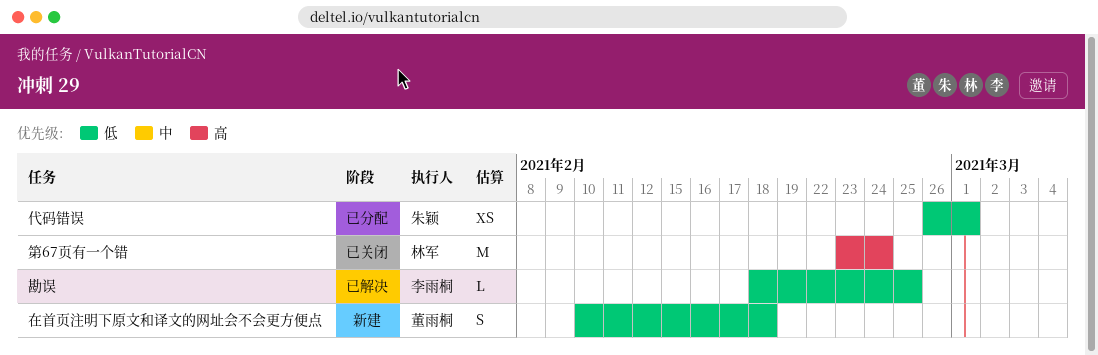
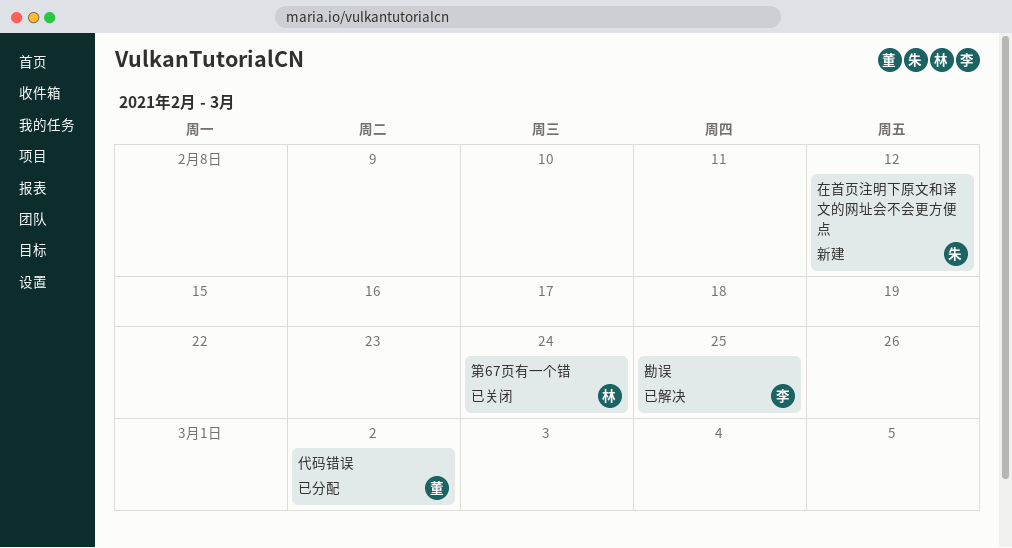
代码错误, owner: 朱颖 -> 董雨桐
代码错误, due: Mar 1 -> Mar 2
在首页注明下原文和译文的网址会不会更方便点, owner: 董雨桐 -> 朱颖
在首页注明下原文和译文的网址会不会更方便点, due: Feb 18 -> Feb 12

